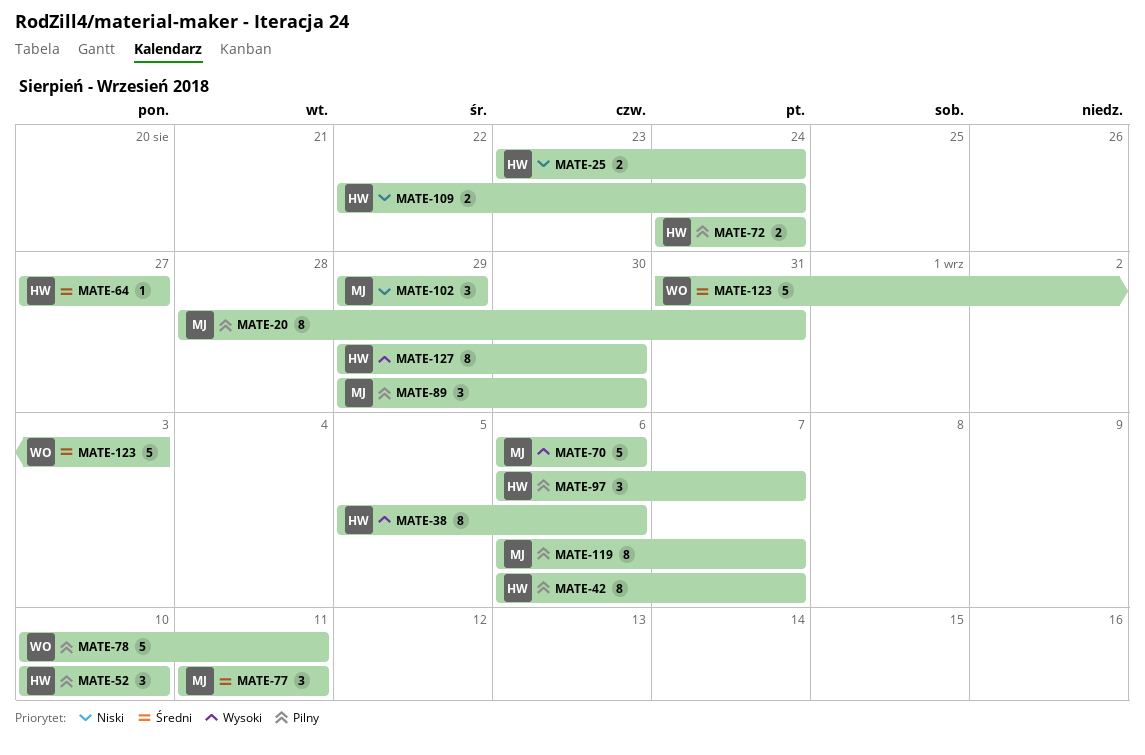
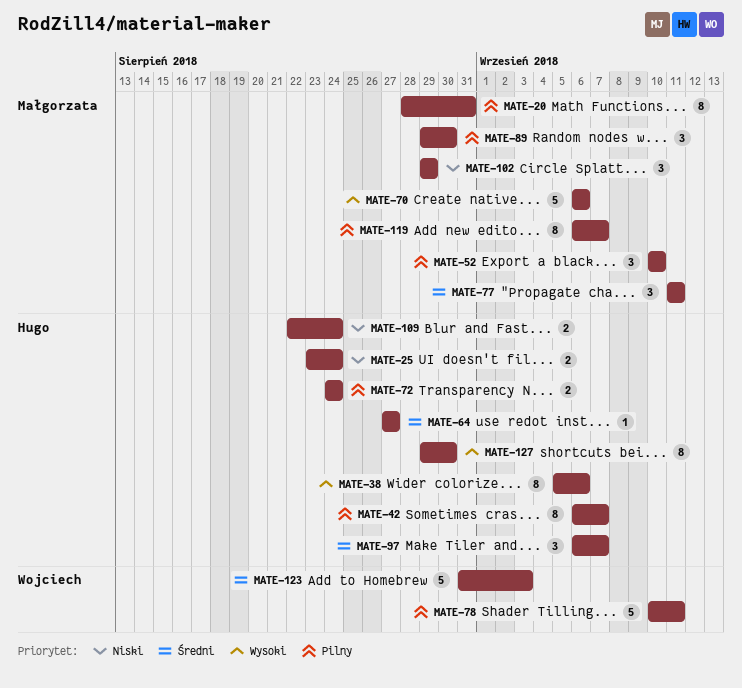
MATE-52, owner: Hugo -> Małgorzata
MATE-97, priority: Pilny -> Średni

